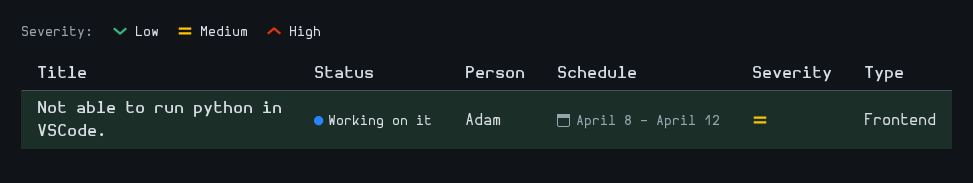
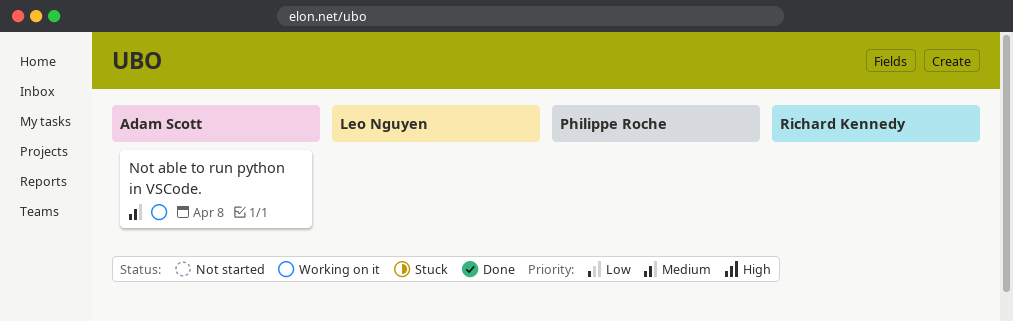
Not able to run python in VSCode., due: Apr 12 -> Apr 8

